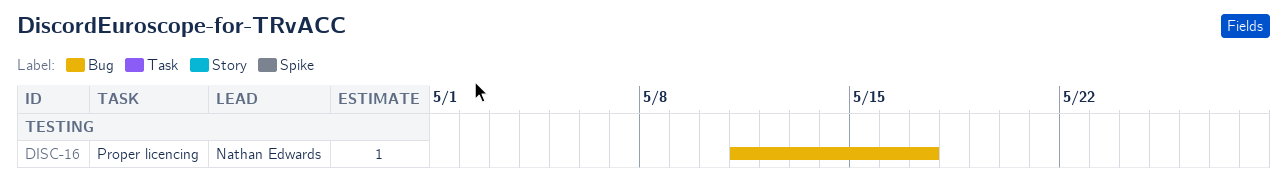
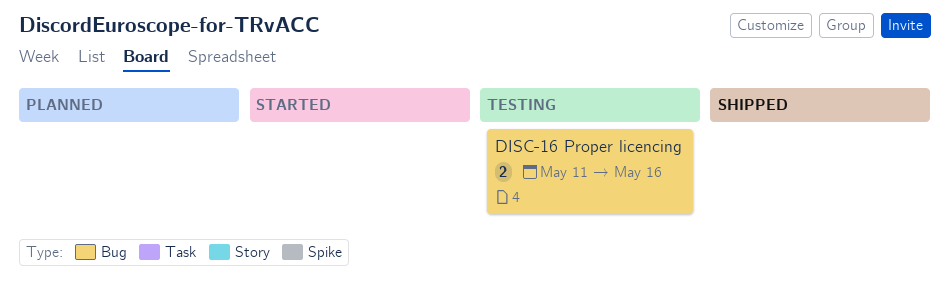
DISC-16, estimate: 1 -> 2
DISC-16, due: May 17 -> May 16

